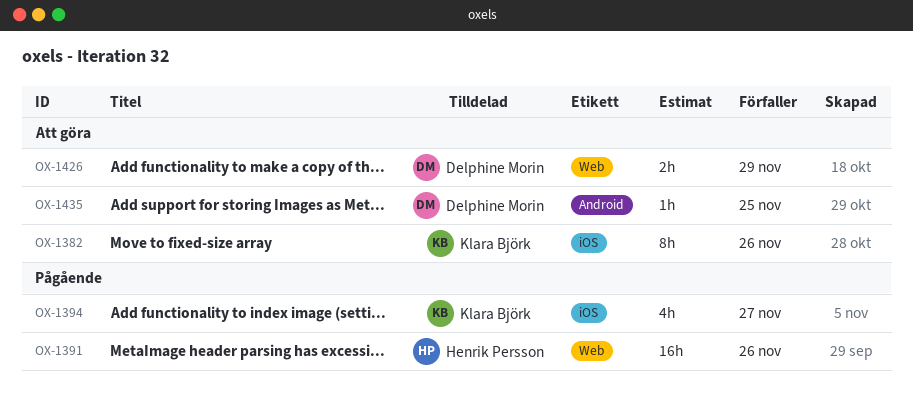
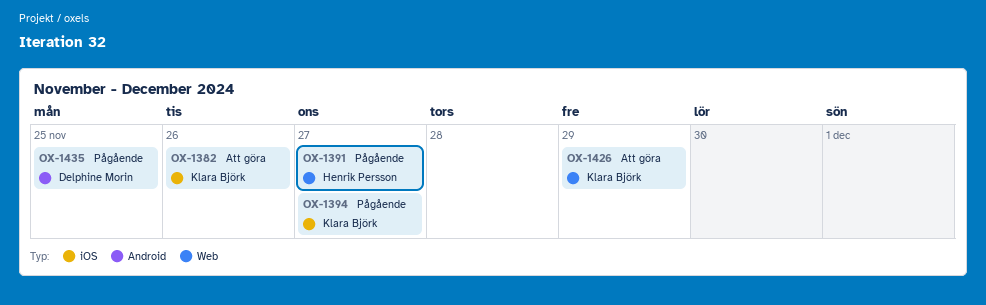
OX-1391, due: Nov 26 -> Nov 27
OX-1426, owner: Delphine Morin -> Klara Björk
OX-1435, status: Att göra -> Pågående

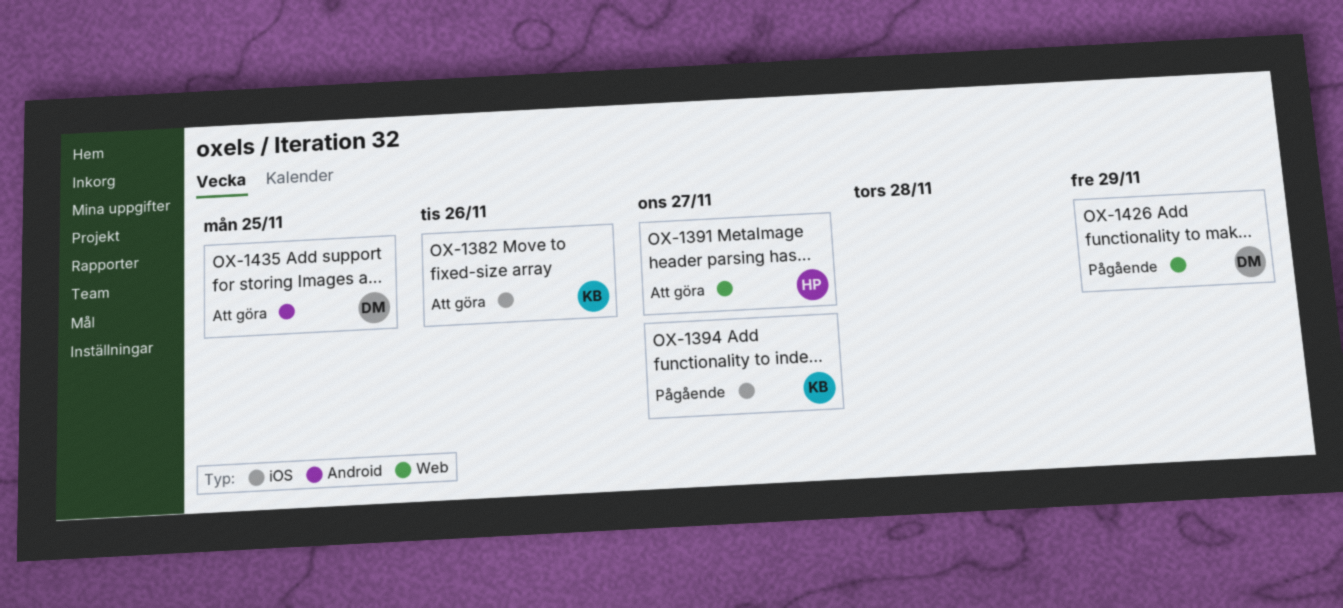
OX-1391, status: Pågående -> Att göra
OX-1426, status: Att göra -> Pågående
OX-1426, owner: Klara Björk -> Delphine Morin
OX-1435, status: Pågående -> Att göra

